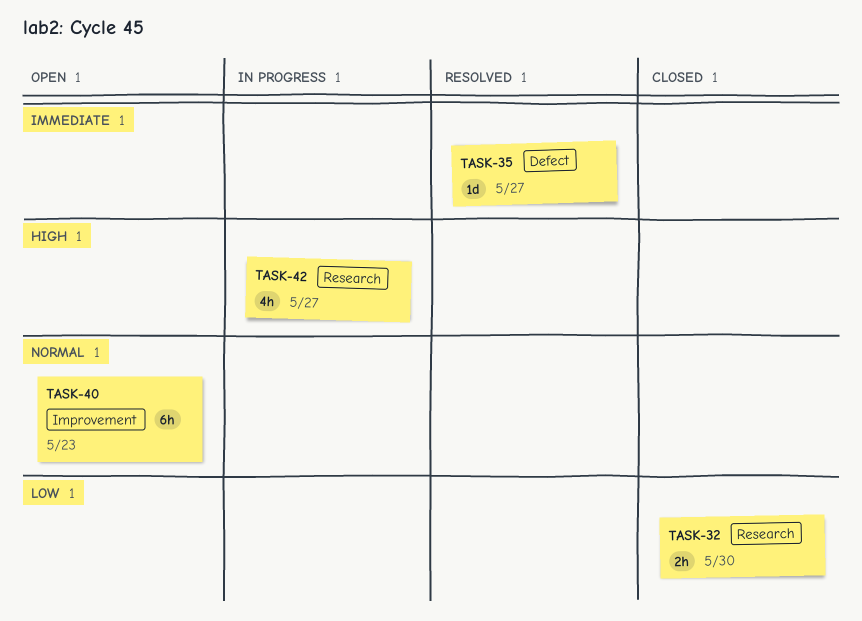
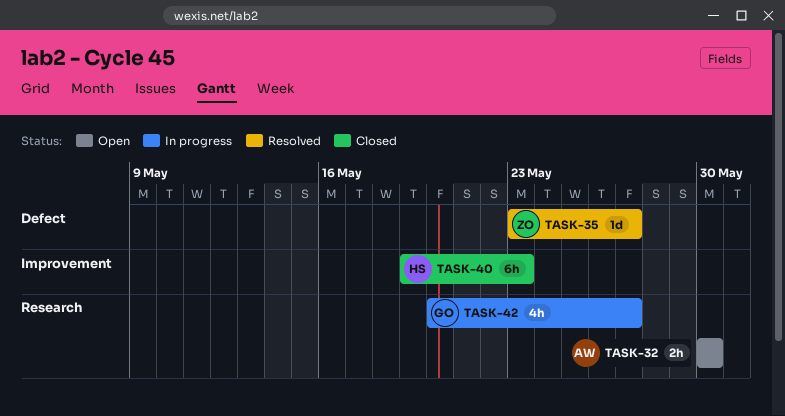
TASK-32, status: Closed -> Open
TASK-40, status: Open -> Closed

